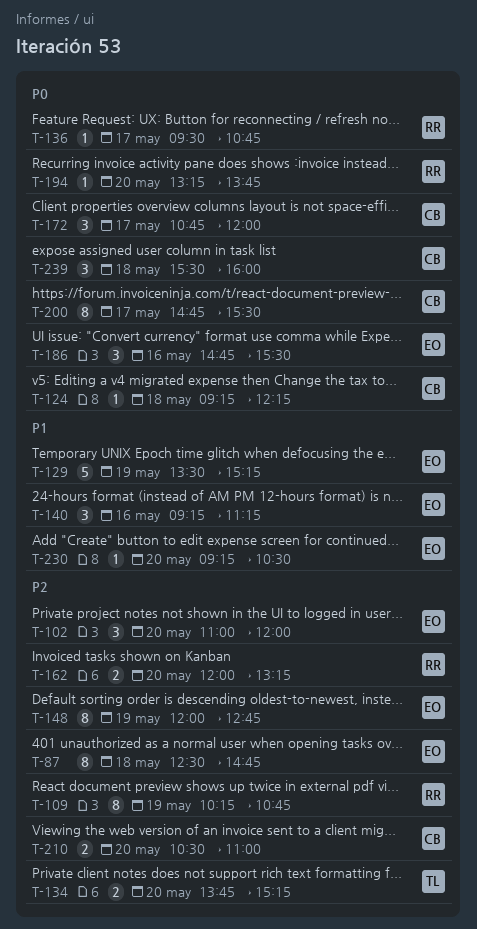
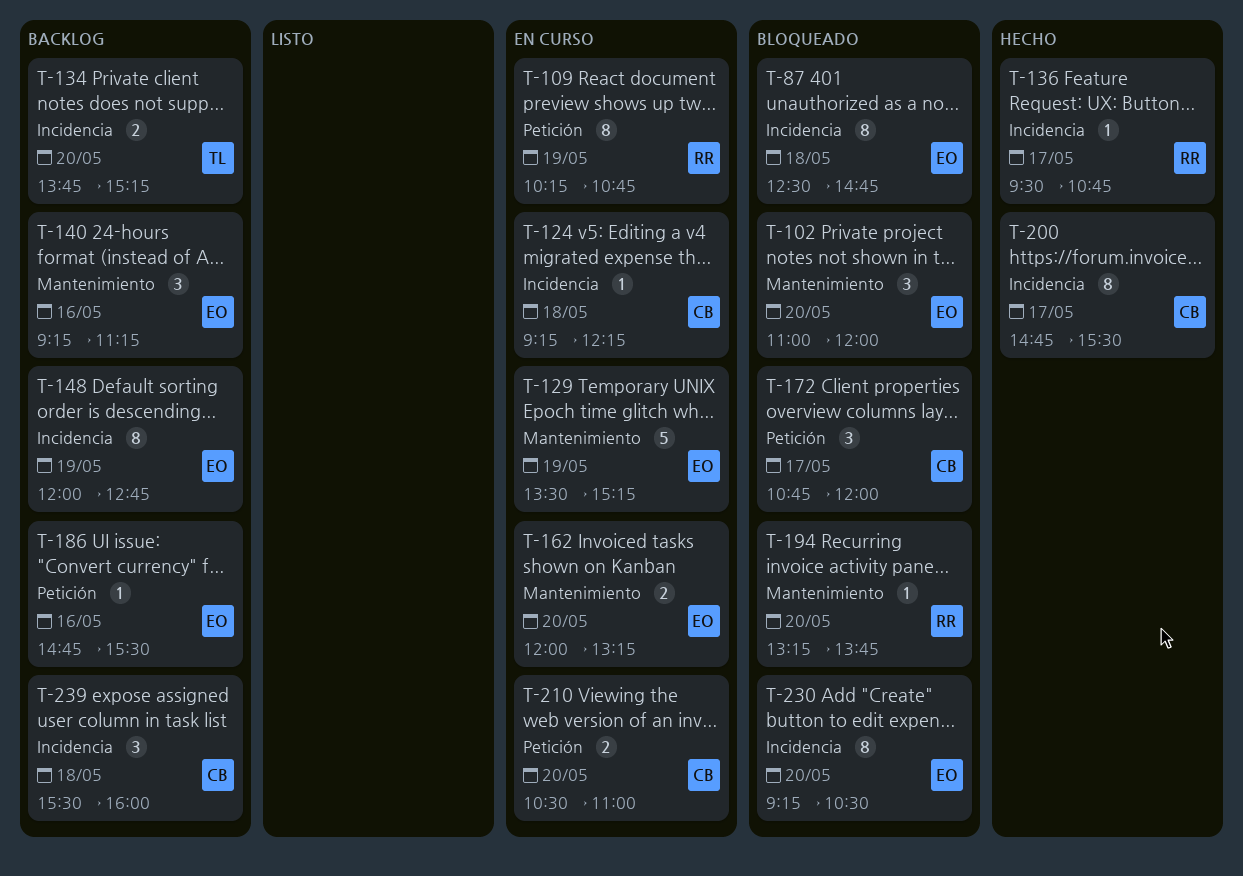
T-162, owner: RR -> EO
T-186, estimate: 3 -> 1
T-230, estimate: 1 -> 8

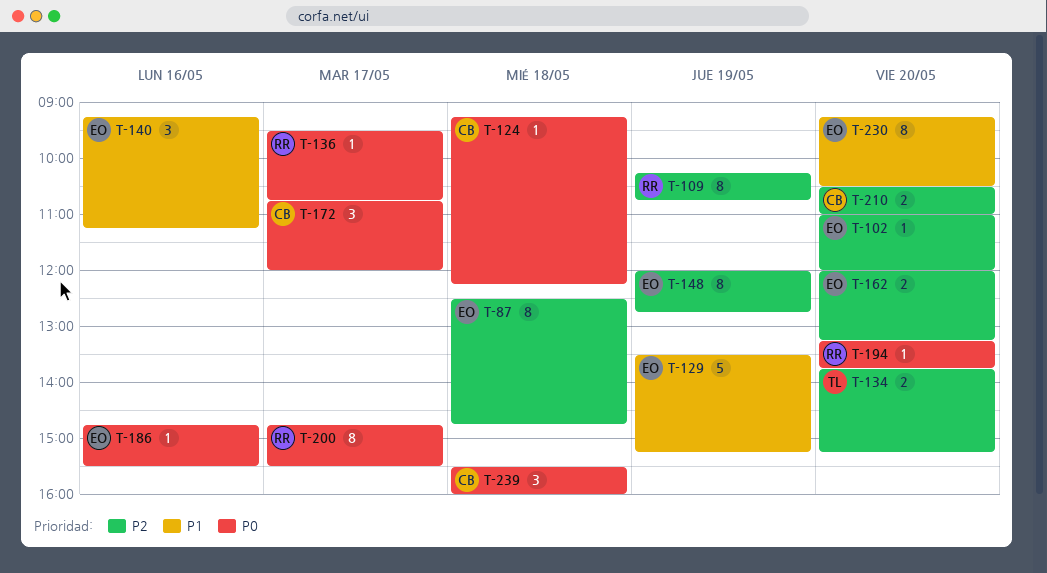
T-102, estimate: 3 -> 1
T-200, owner: CB -> RR

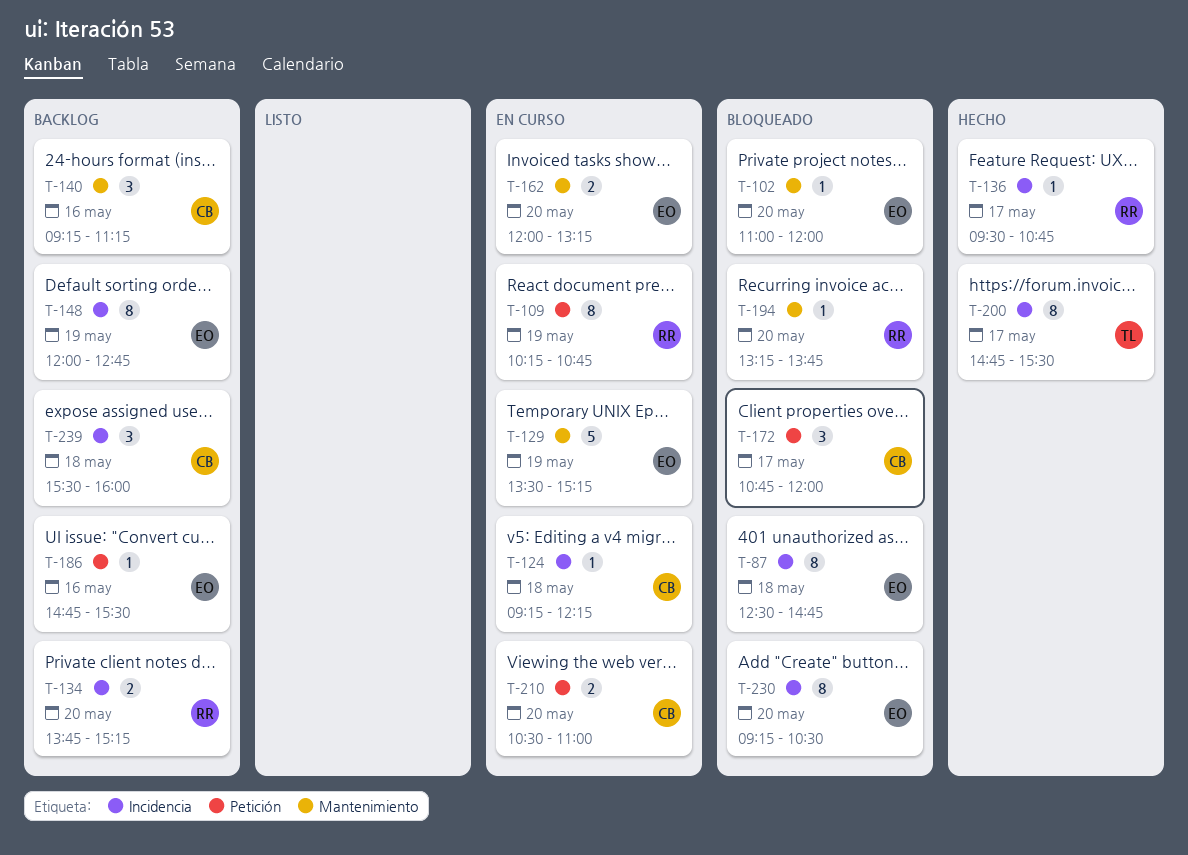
T-134, owner: TL -> RR
T-140, owner: EO -> CB
T-200, owner: RR -> TL

